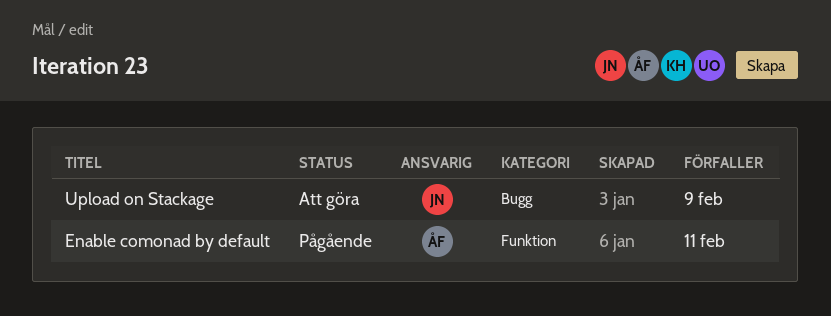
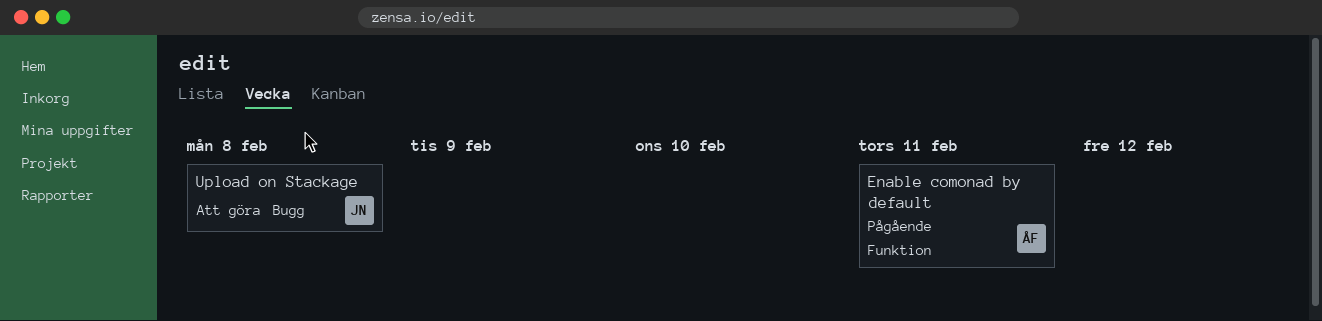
Upload on Stackage, due: Feb 9 -> Feb 8

